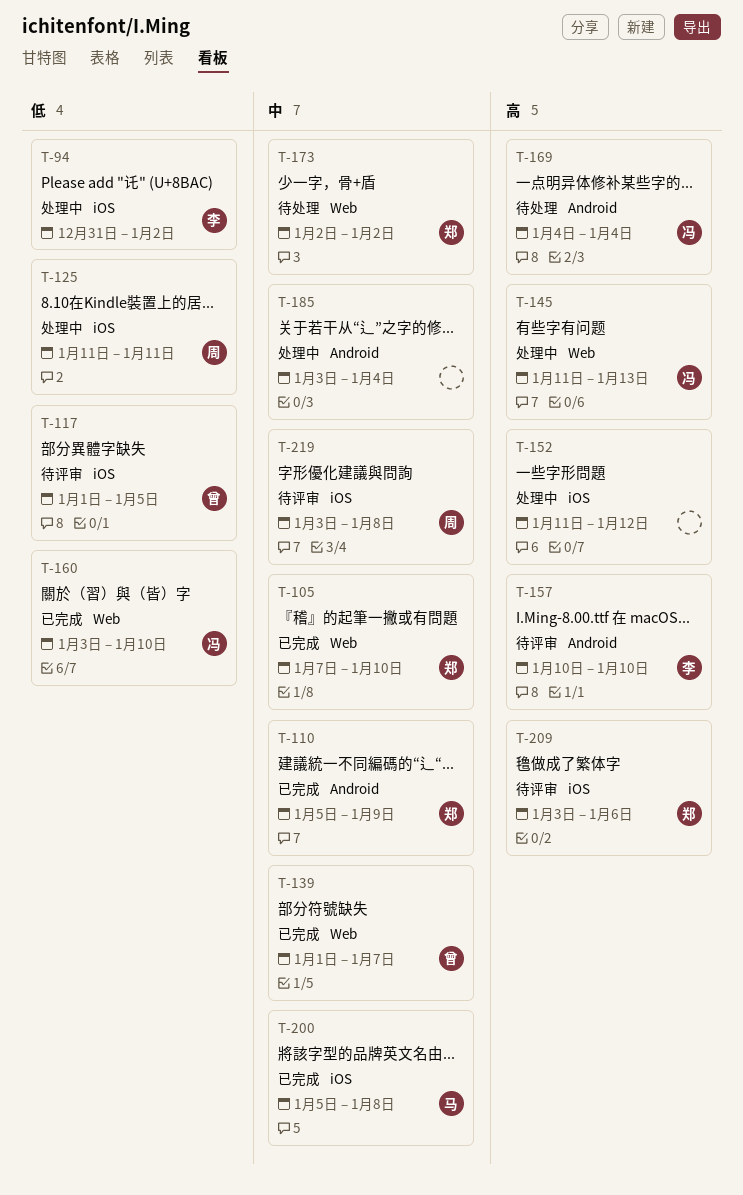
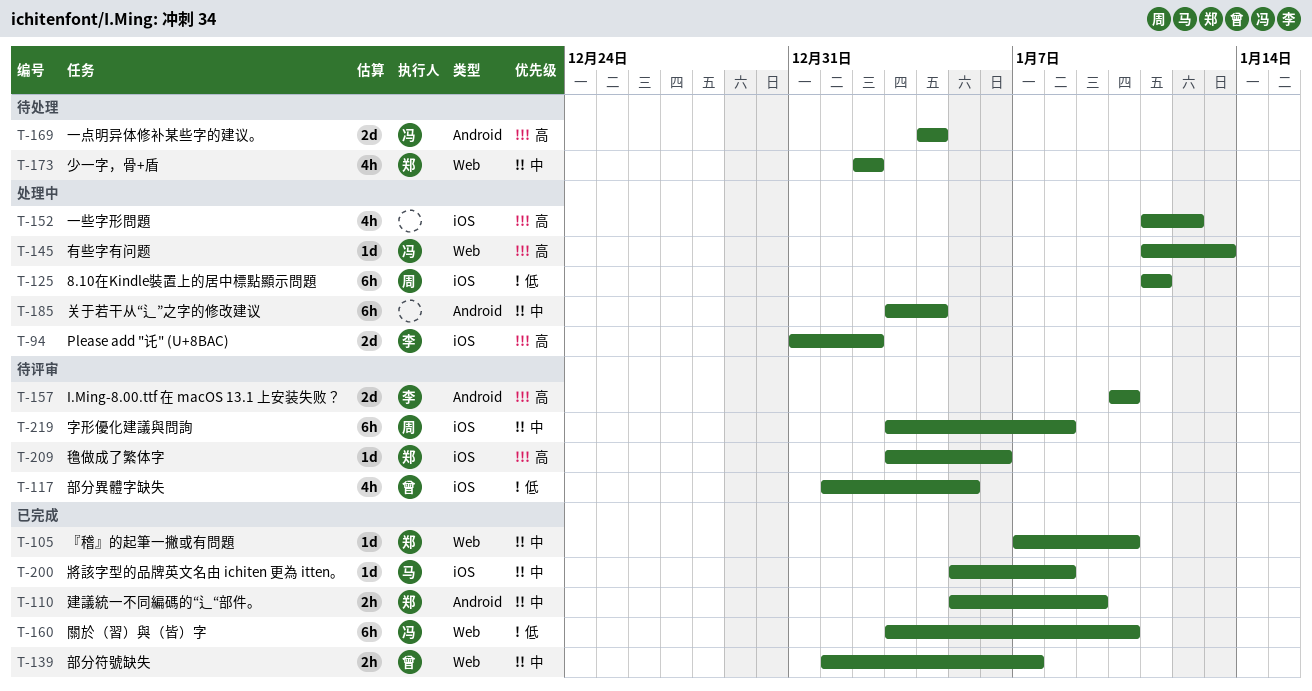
T-94, priority: 低 -> 高

